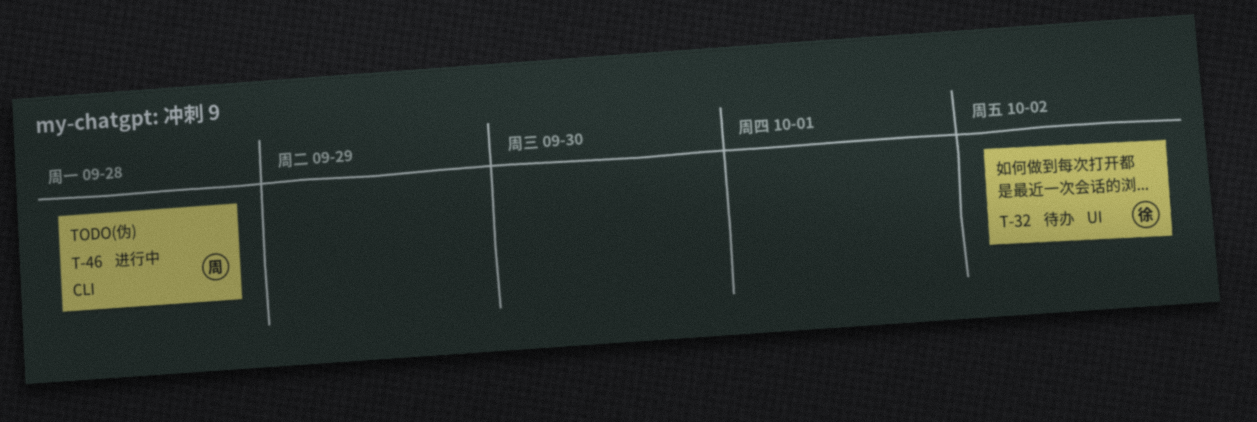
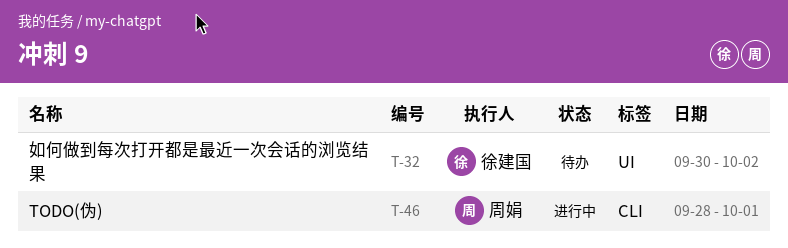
T-46, due: Sep 28 -> Oct 1

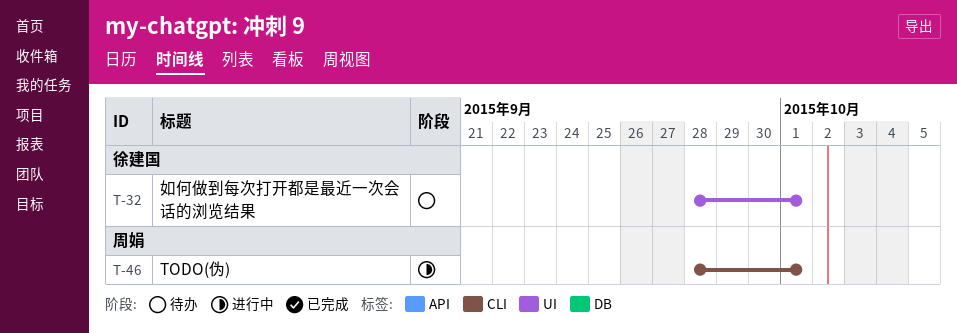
T-32, start: Sep 30 -> Sep 28
T-32, due: Oct 2 -> Oct 1

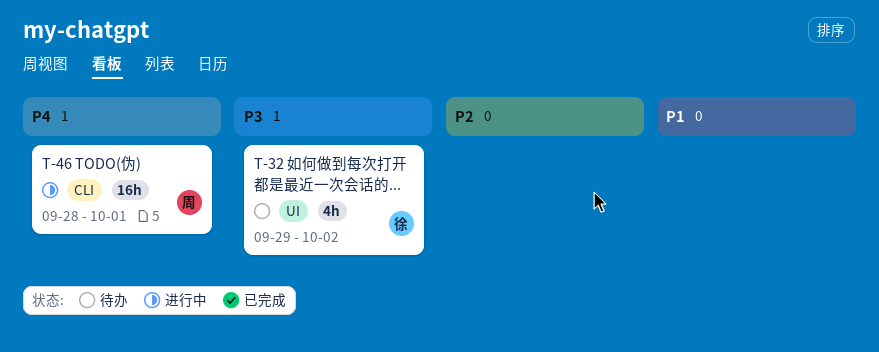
T-32, start: Sep 28 -> Sep 29
T-32, due: Oct 1 -> Oct 2

